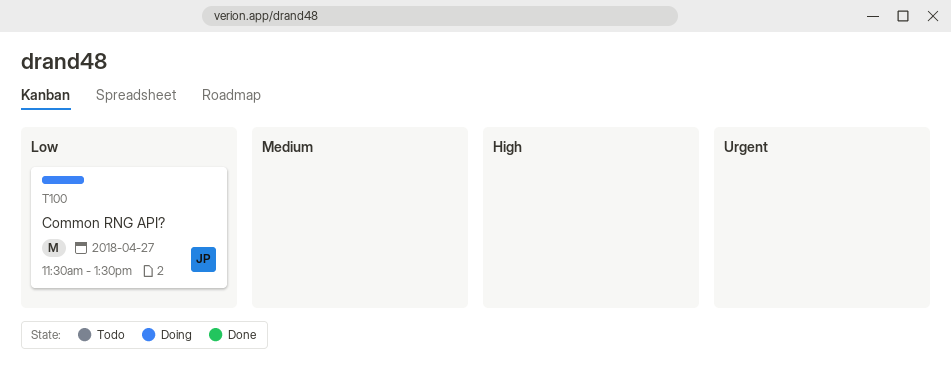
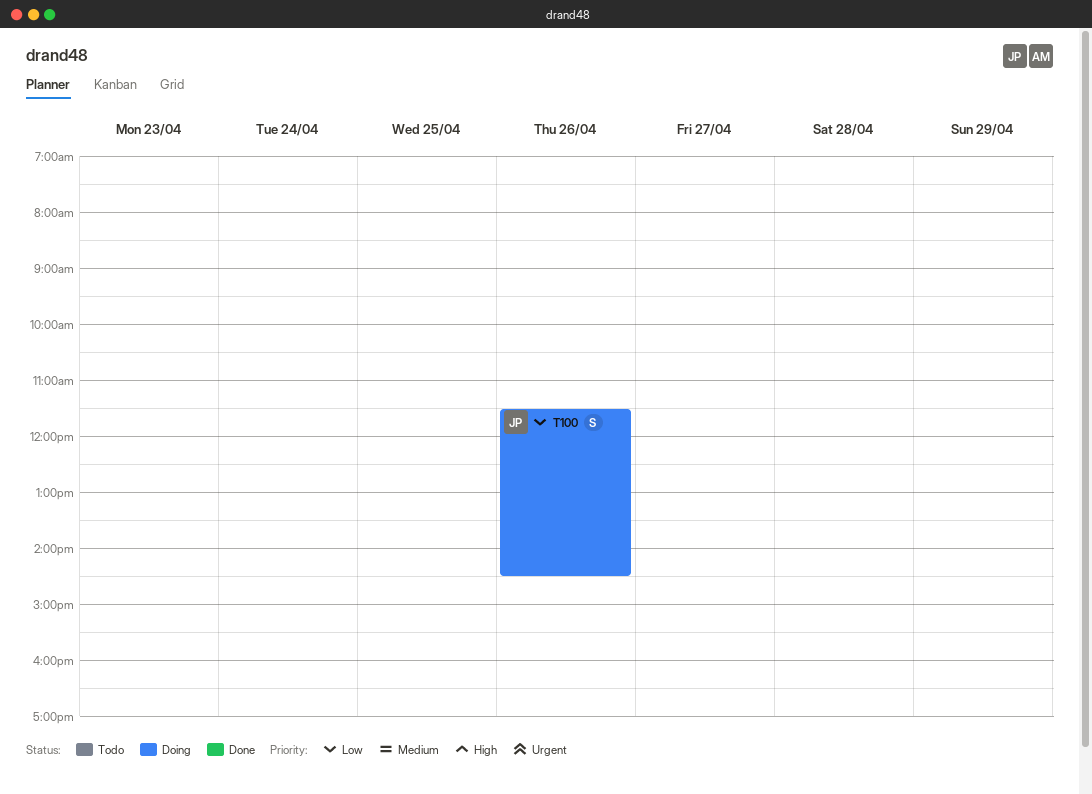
T100, estimate: M -> S
T100, day: Apr 27 -> Apr 26
T100, ends: 13:30 -> 14:30

